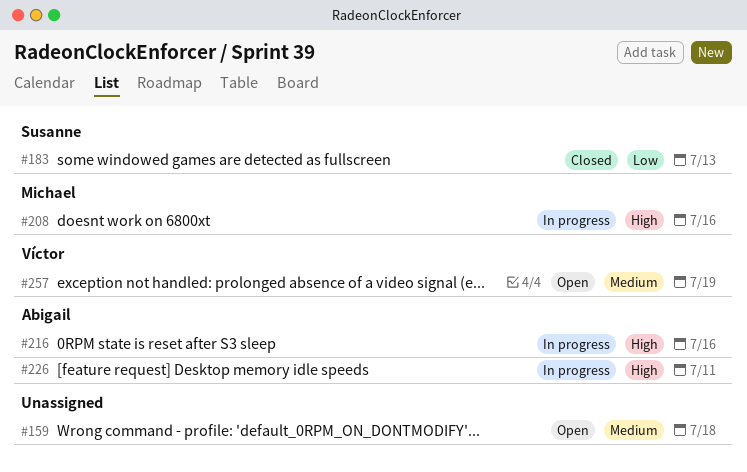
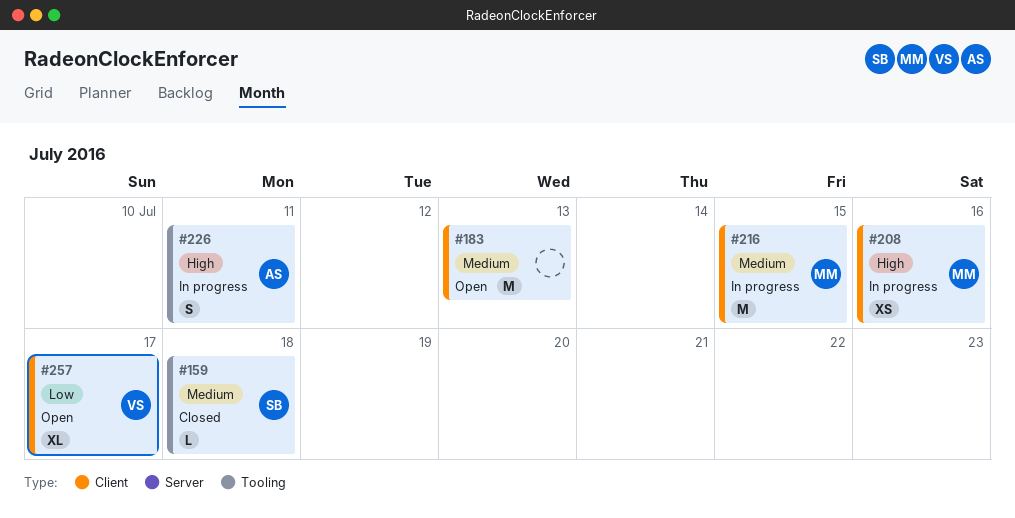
#159, status: Open -> Closed
#159, owner: none -> Susanne
#183, status: Closed -> Open
#183, owner: Susanne -> none
#183, priority: Low -> Medium
#216, owner: Abigail -> Michael
#216, priority: High -> Medium
#216, due: Jul 16 -> Jul 15
#257, priority: Medium -> Low
#257, due: Jul 19 -> Jul 17

